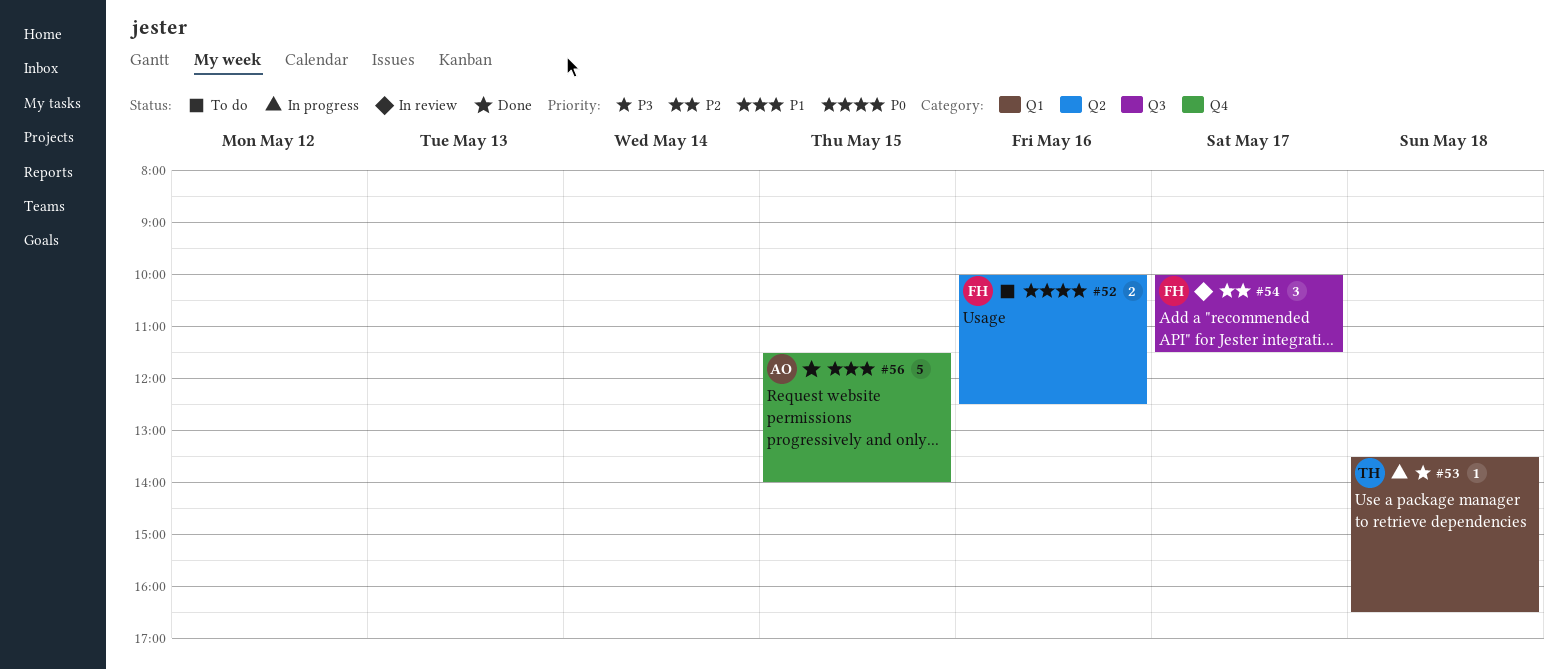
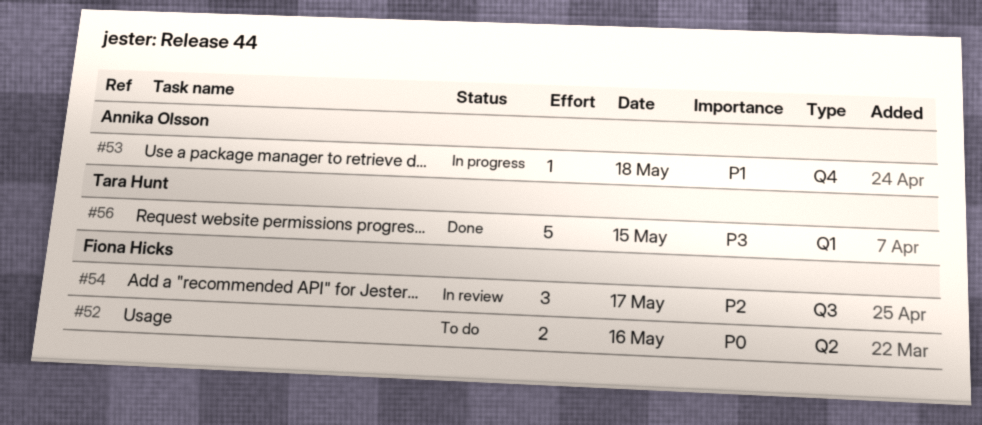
#53, owner: Tara Hunt -> Annika Olsson
#53, priority: P3 -> P1
#53, label: Q1 -> Q4
#56, owner: Annika Olsson -> Tara Hunt
#56, priority: P1 -> P3
#56, label: Q4 -> Q1

